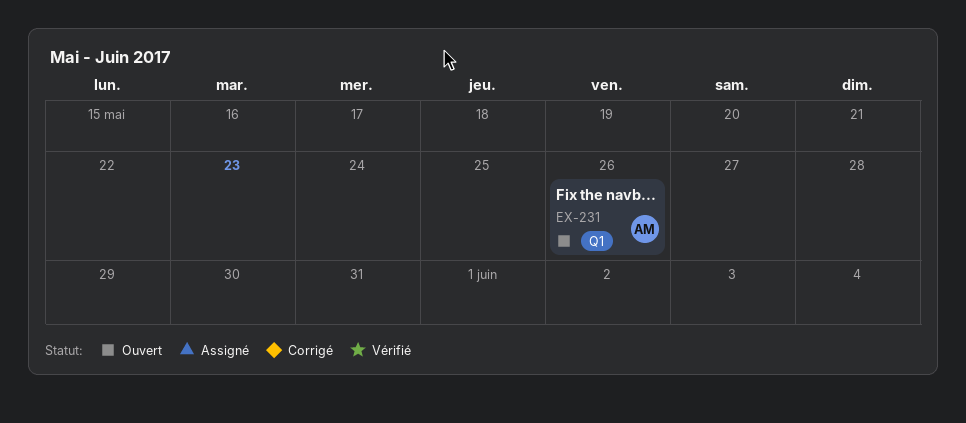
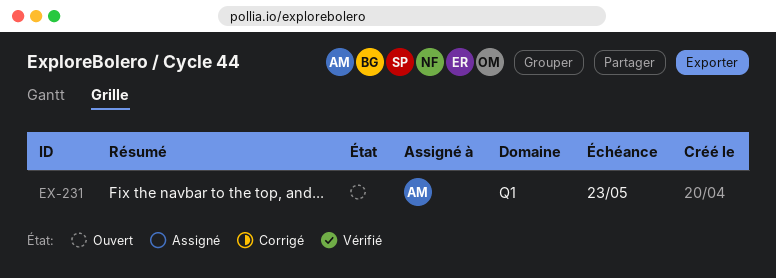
EX-231, due: May 26 -> May 23

